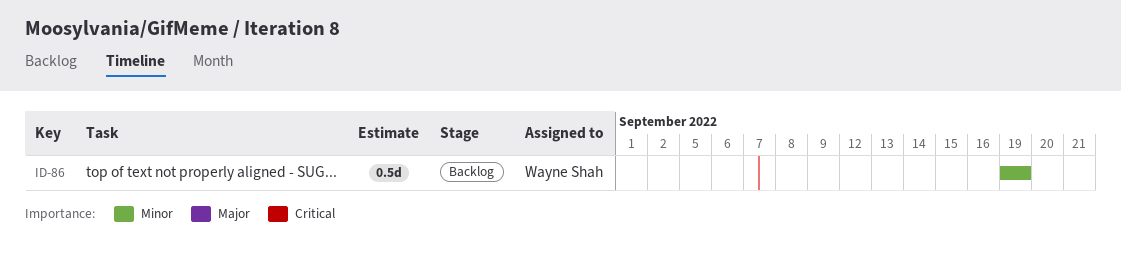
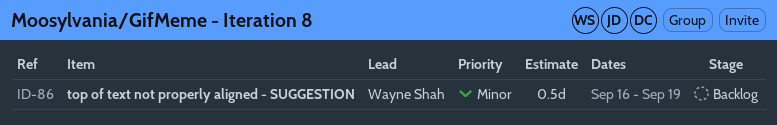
ID-86, start: Sep 19 -> Sep 16

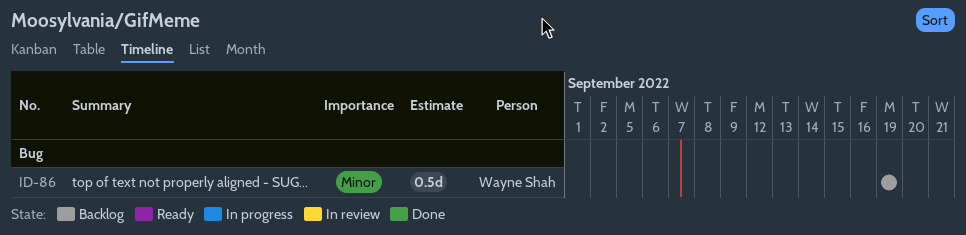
ID-86, start: Sep 16 -> Sep 19

